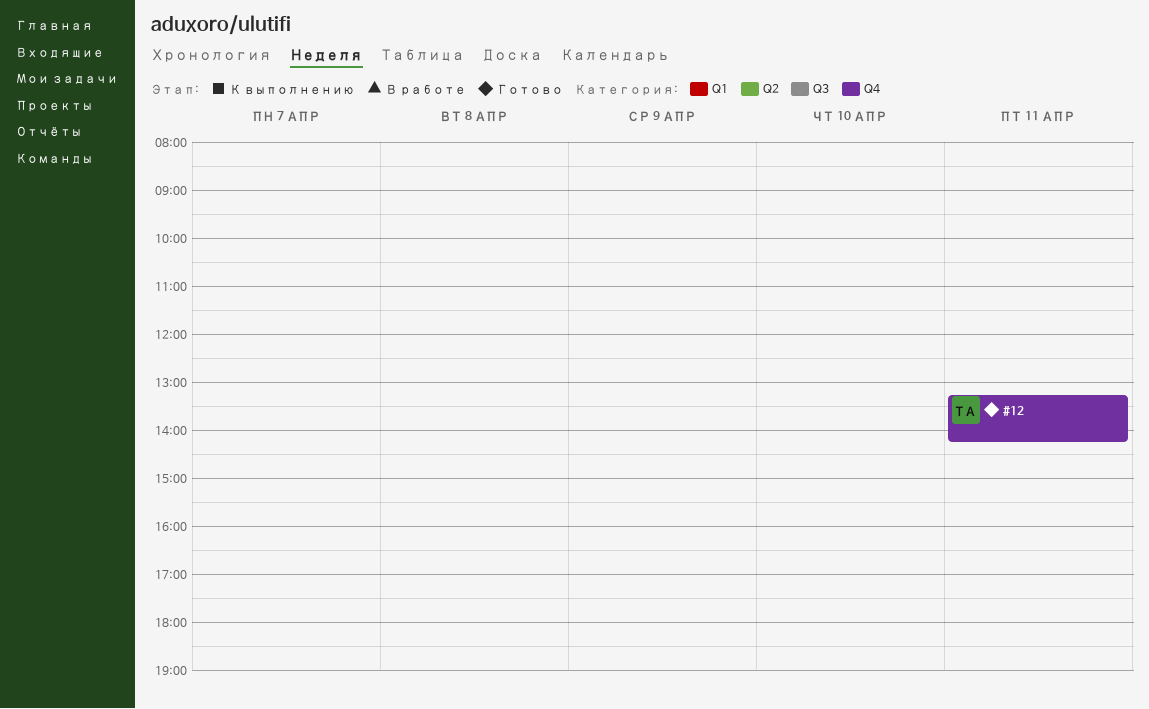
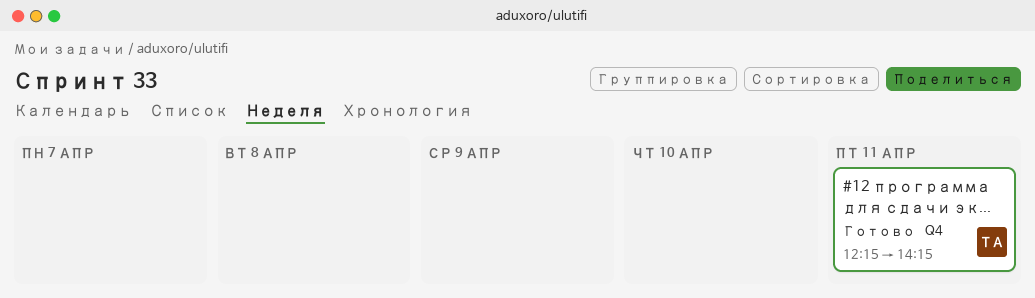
#12, begins: 13:15 -> 12:15

